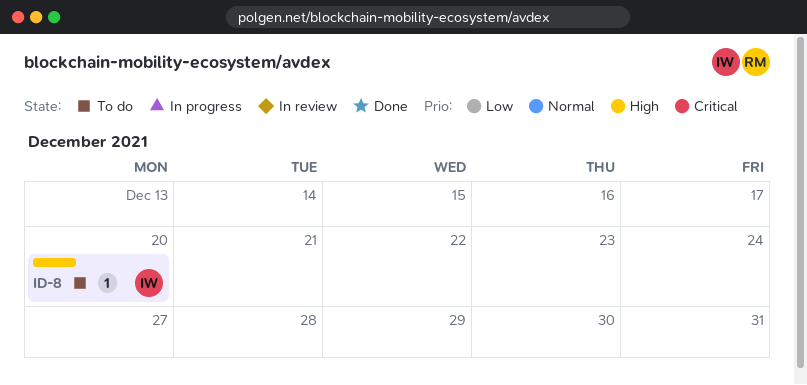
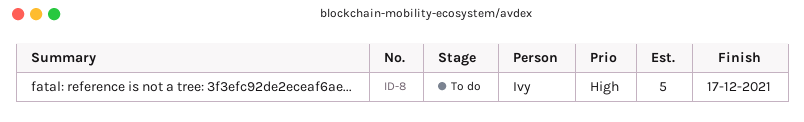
ID-8, estimate: 1 -> 5
ID-8, due: Dec 20 -> Dec 17

